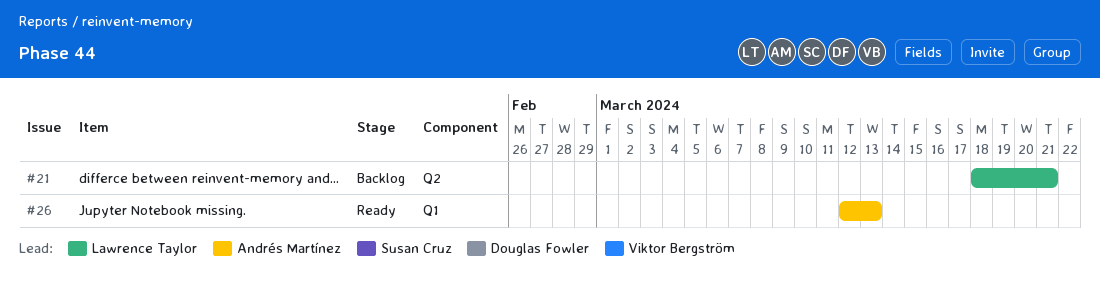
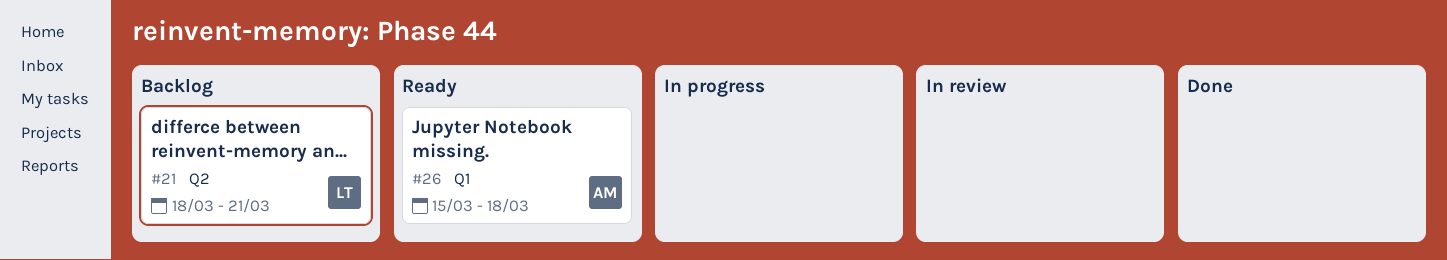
#26, start: Mar 12 -> Mar 15
#26, due: Mar 13 -> Mar 18

